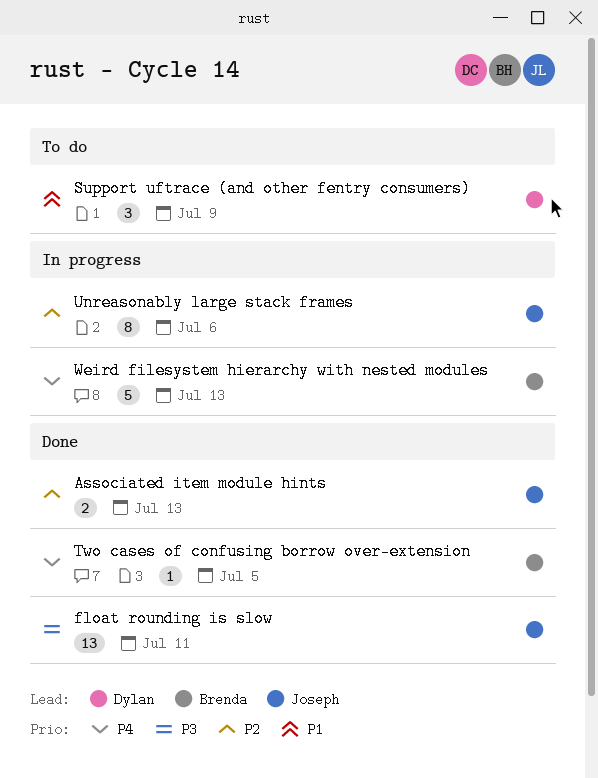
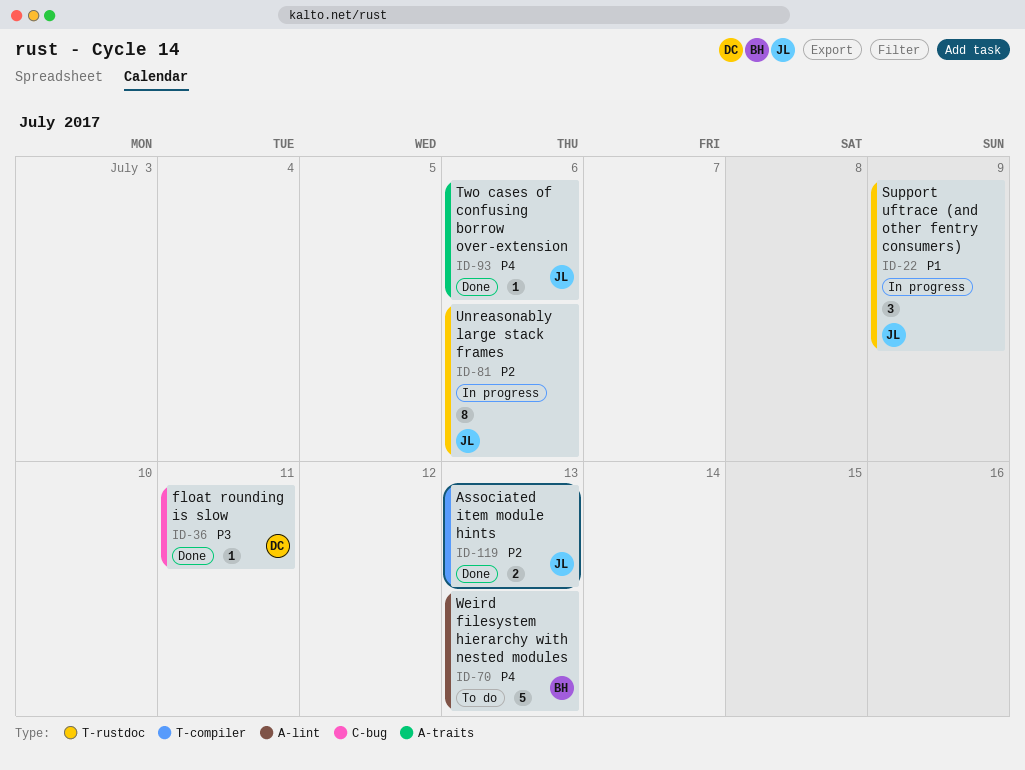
float rounding is slow, owner: Joseph -> Dylan
float rounding is slow, estimate: 13 -> 1
Support uftrace (and other fentry consumers), status: To do -> In progress
Support uftrace (and other fentry consumers), owner: Dylan -> Joseph
Two cases of confusing borrow over-extension, owner: Brenda -> Joseph
Two cases of confusing borrow over-extension, due: Jul 5 -> Jul 6
Weird filesystem hierarchy with nested modules, status: In progress -> To do

